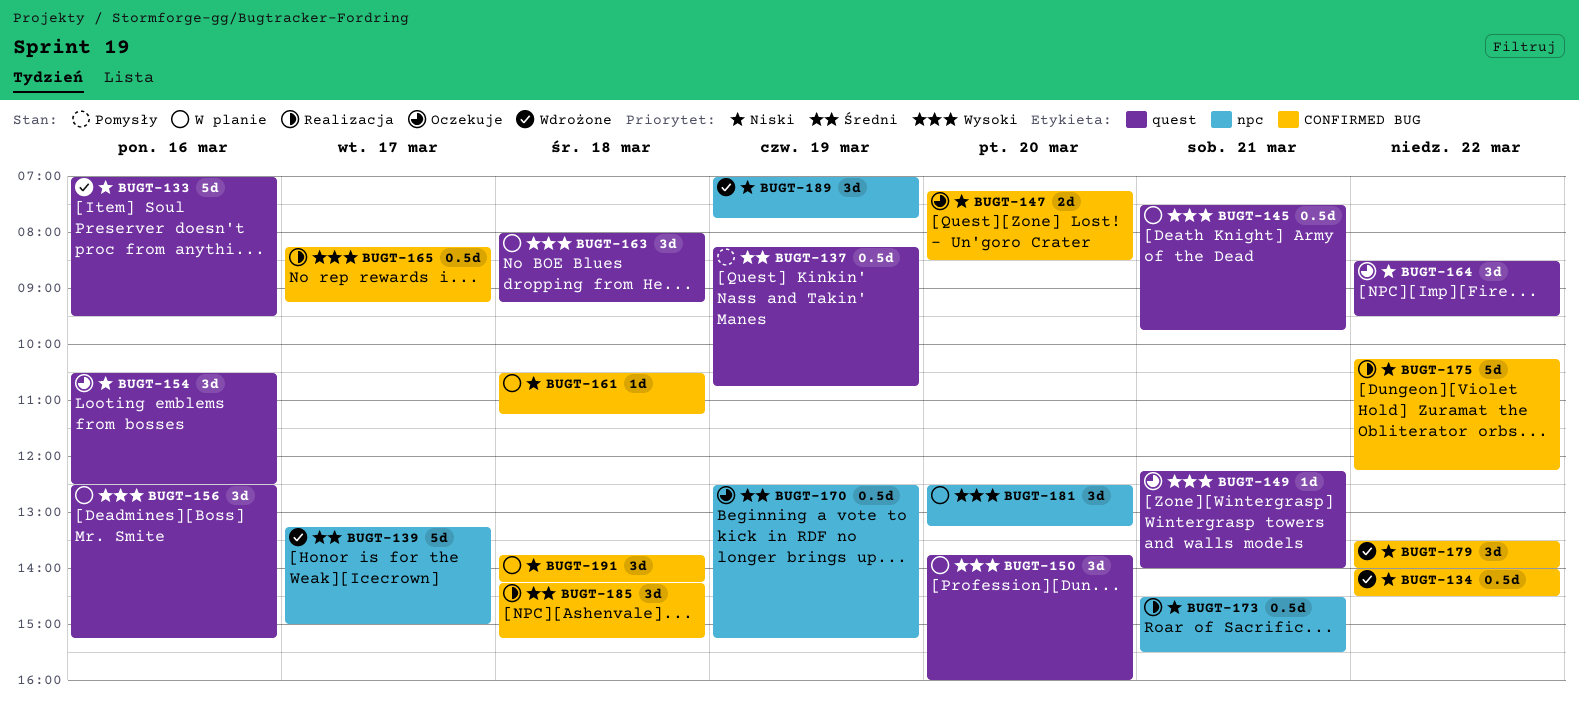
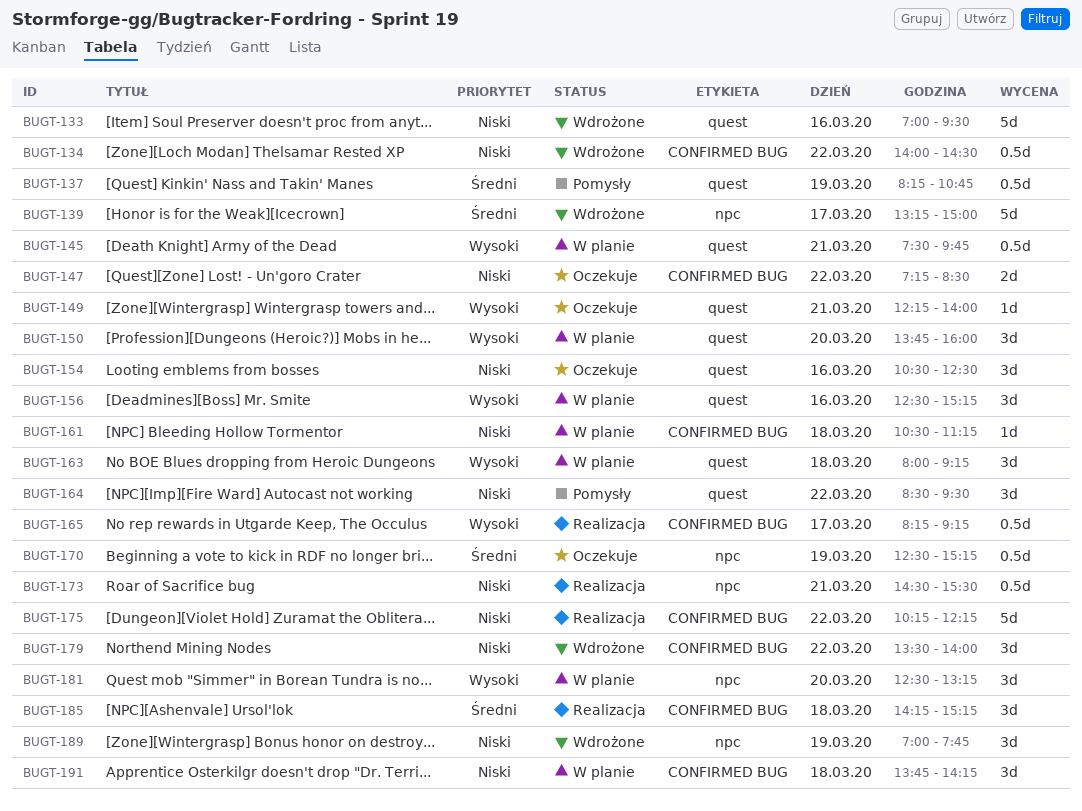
BUGT-147, day: Mar 20 -> Mar 22
BUGT-164, status: Oczekuje -> Pomysły

